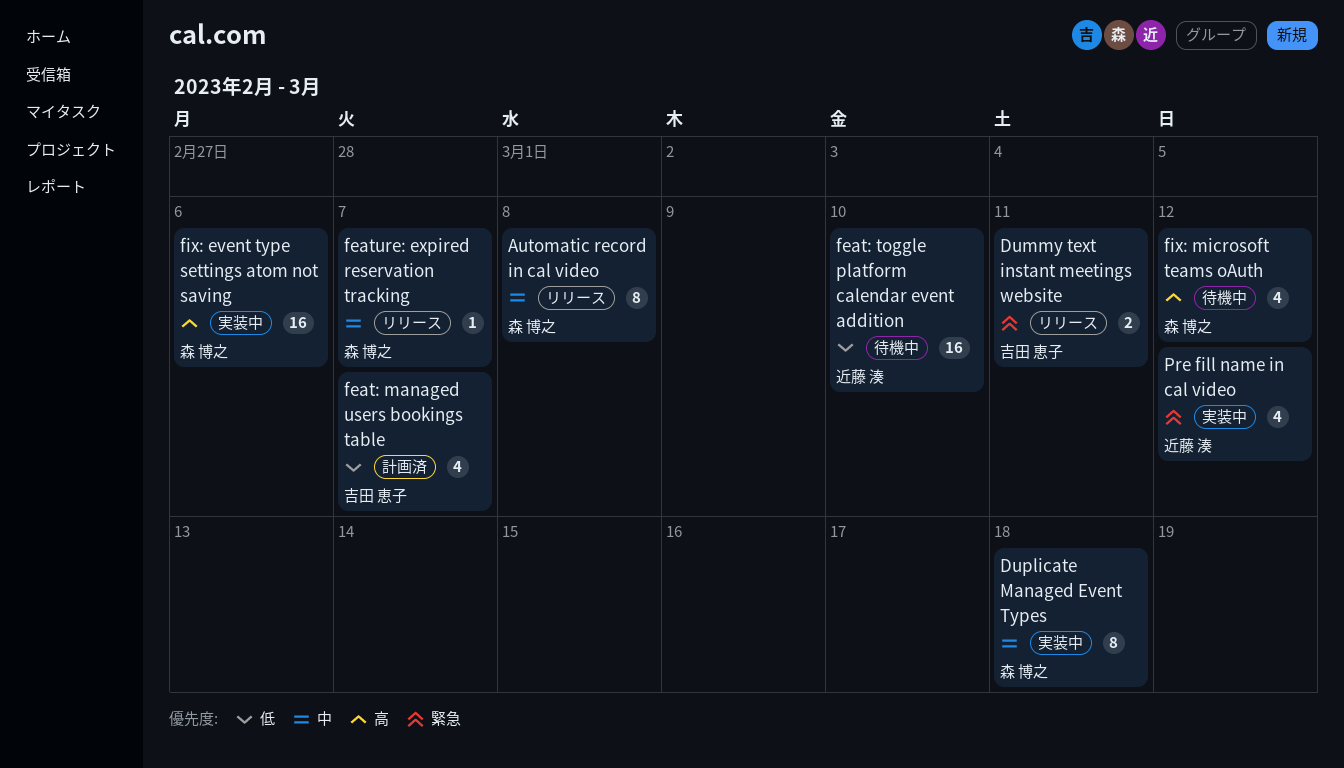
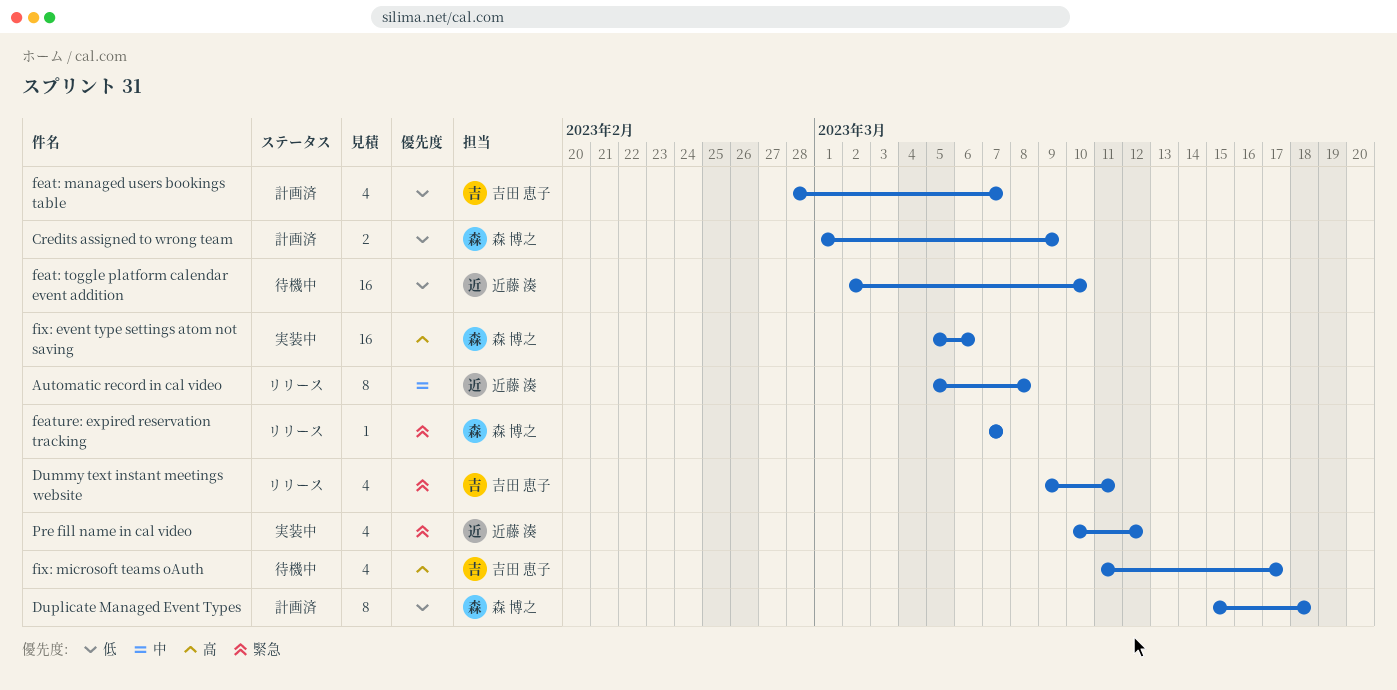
Automatic record in cal video, owner: 森 博之 -> 近藤 湊
Credits assigned to wrong team: none -> present
Dummy text instant meetings website, estimate: 2 -> 4
Duplicate Managed Event Types, status: 実装中 -> 計画済
Duplicate Managed Event Types, priority: 中 -> 低
feature: expired reservation tracking, priority: 中 -> 緊急
fix: microsoft teams oAuth, owner: 森 博之 -> 吉田 恵子
fix: microsoft teams oAuth, due: Mar 12 -> Mar 17

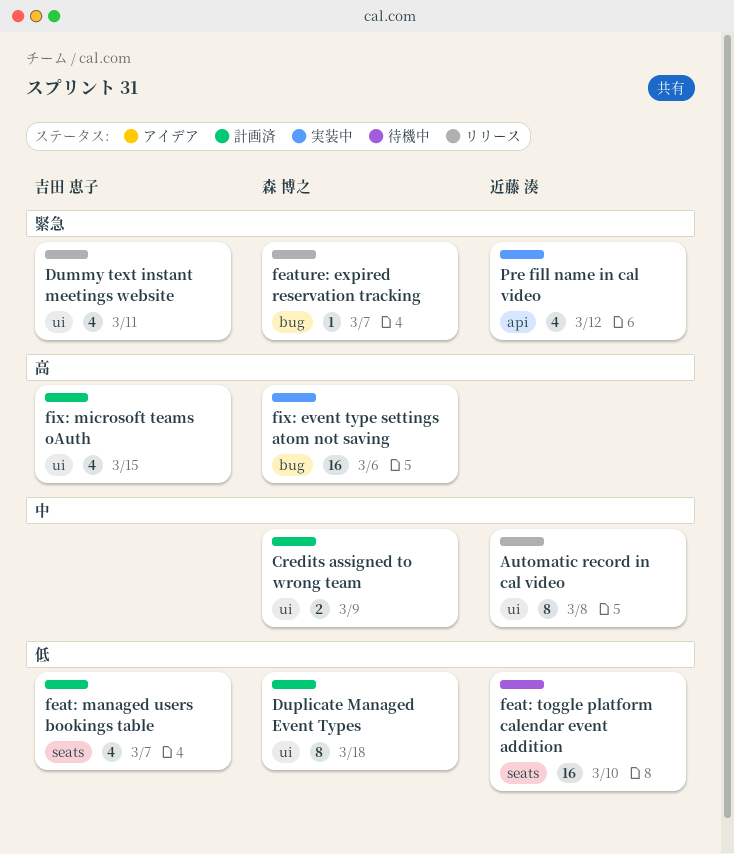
Credits assigned to wrong team, priority: 低 -> 中
fix: microsoft teams oAuth, status: 待機中 -> 計画済
fix: microsoft teams oAuth, due: Mar 17 -> Mar 15

